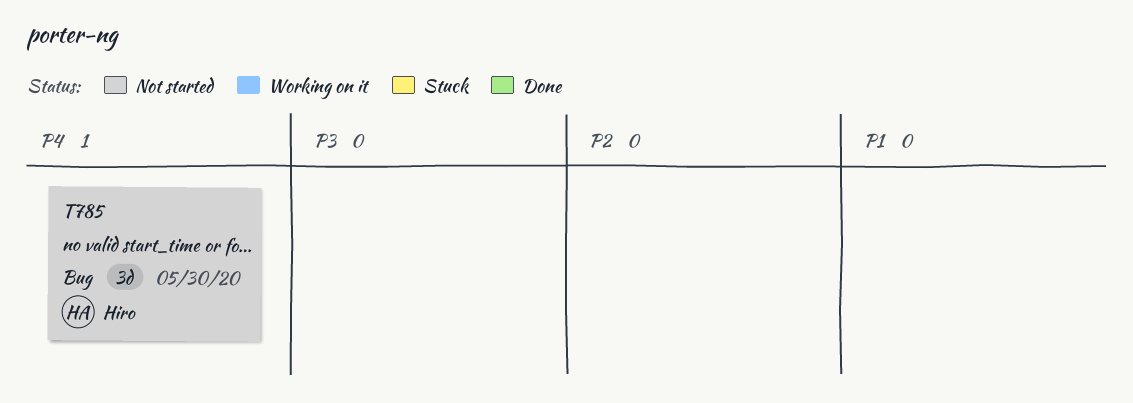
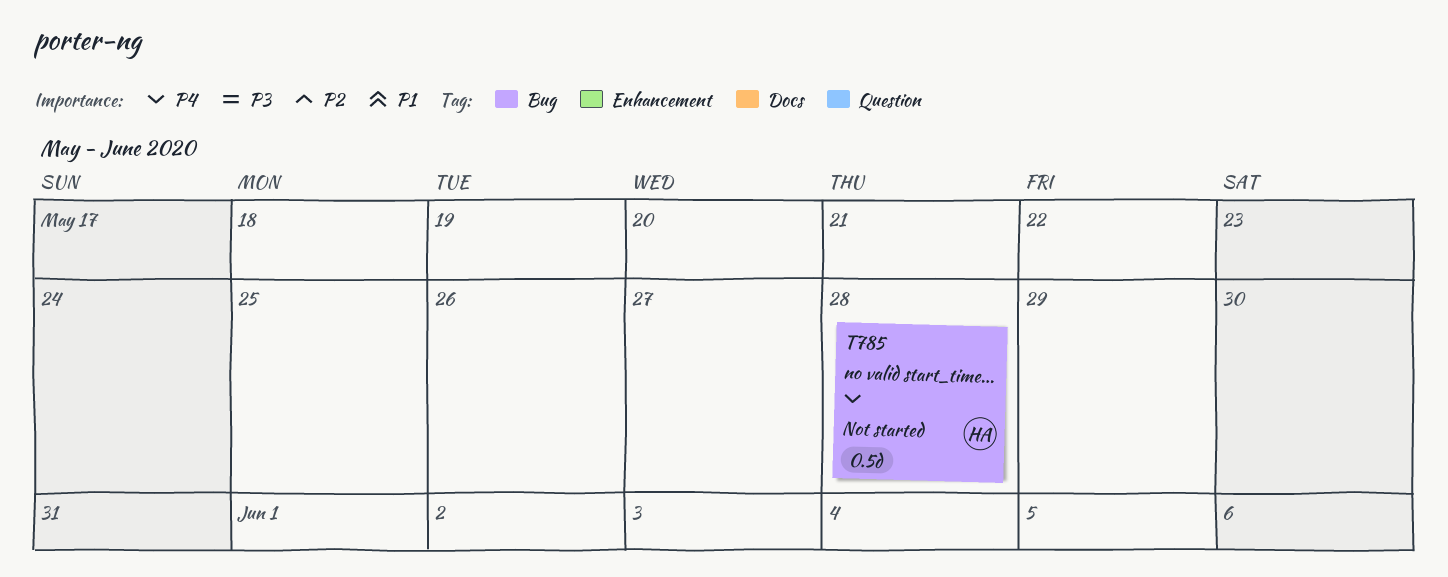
T785, estimate: 3d -> 0.5d
T785, due: May 30 -> May 28

